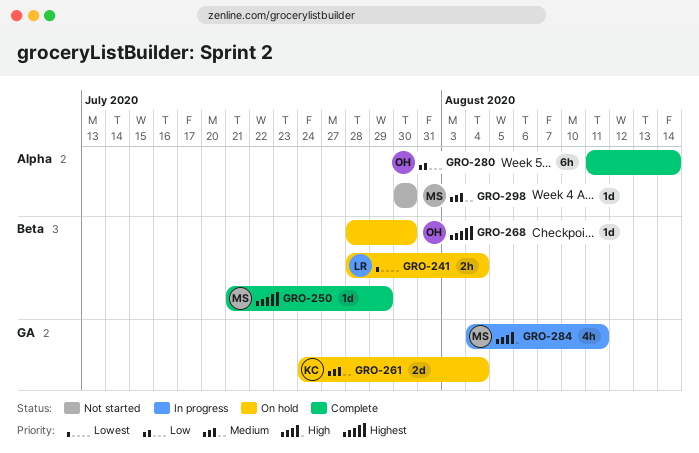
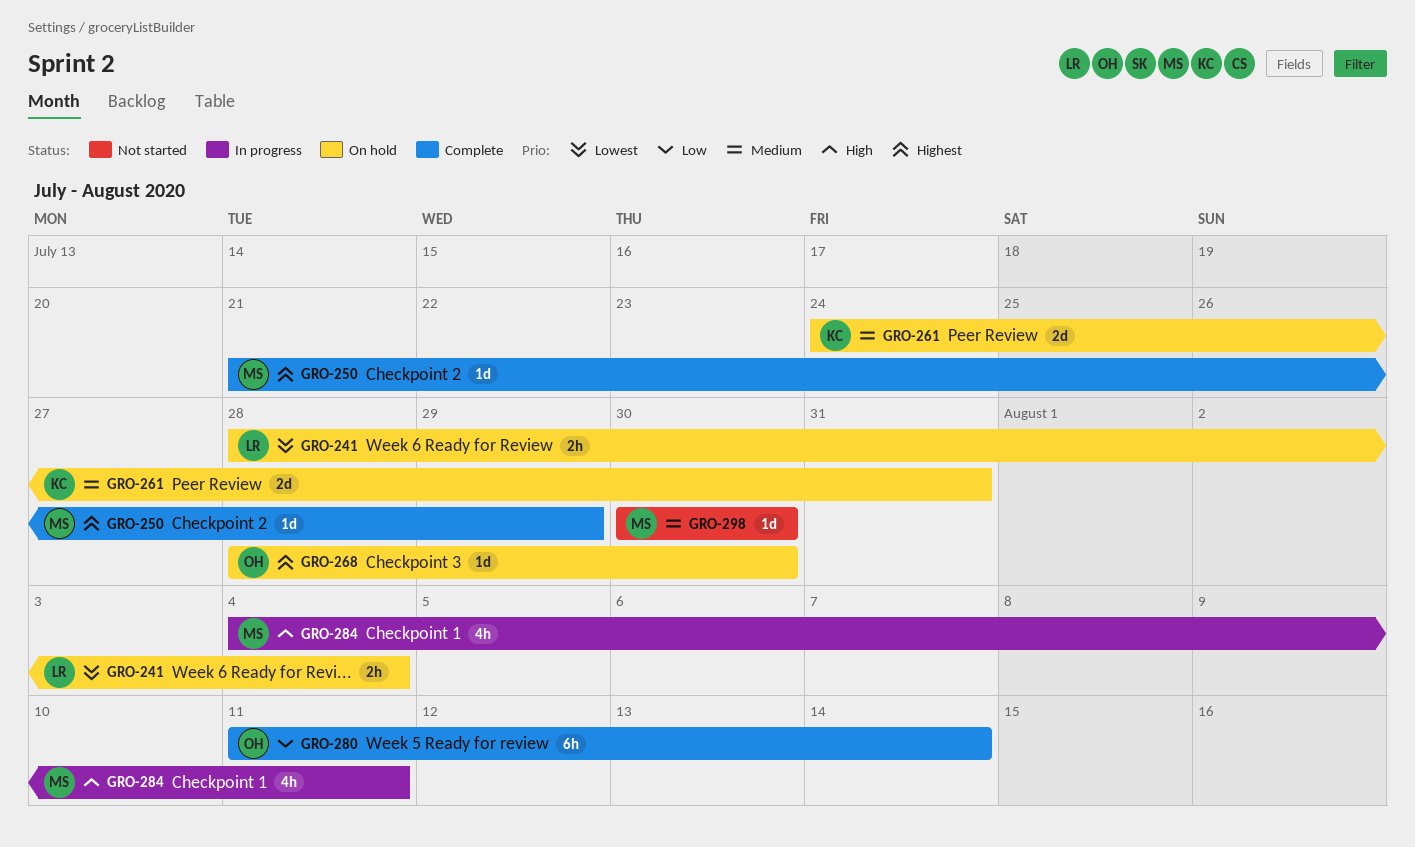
GRO-261, due: Aug 4 -> Jul 31

